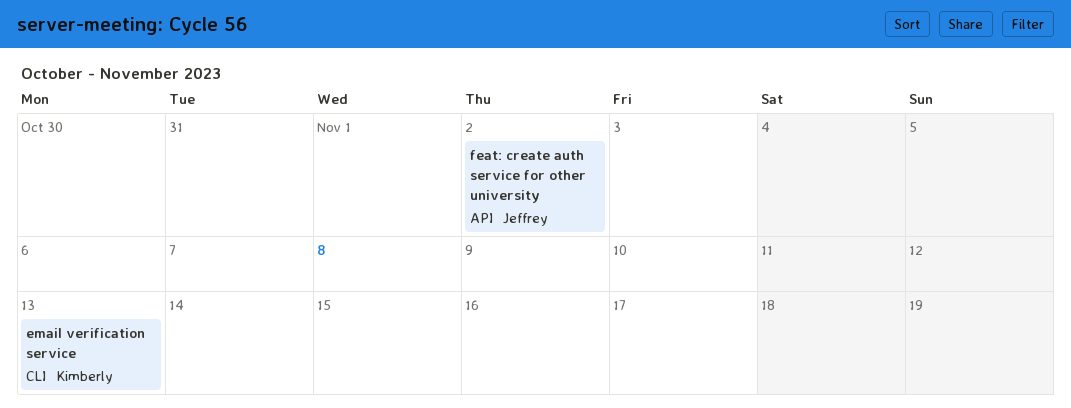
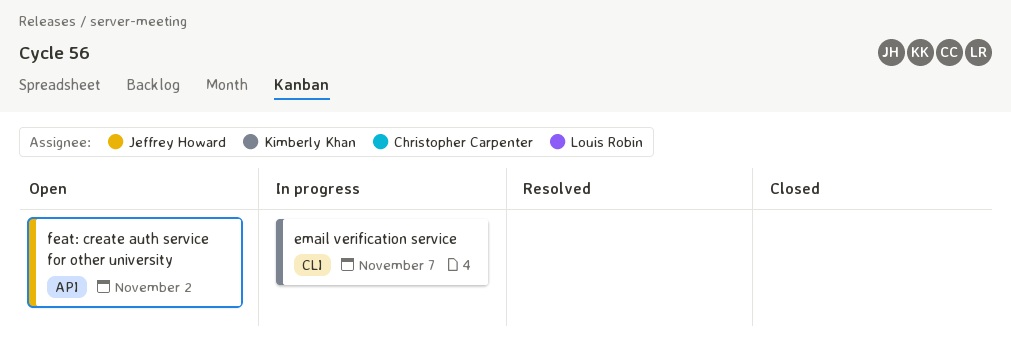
email verification service, due: Nov 13 -> Nov 7

